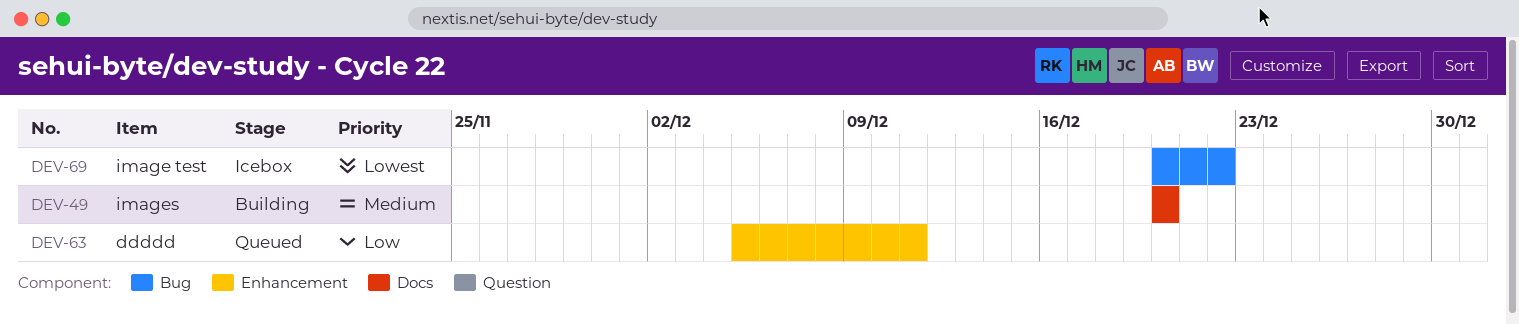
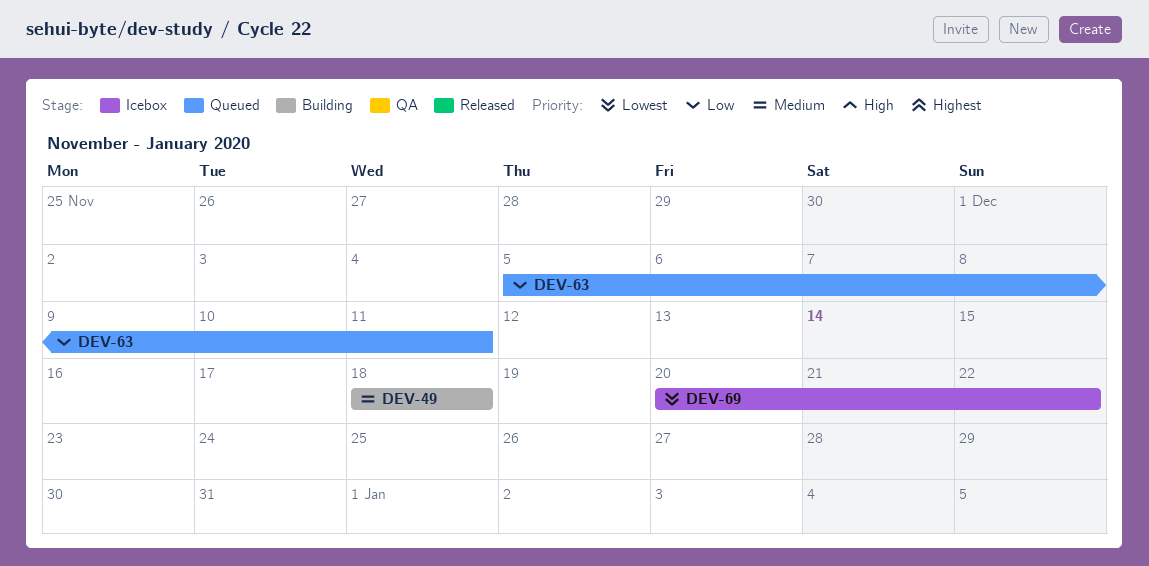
DEV-49, start: Dec 20 -> Dec 18
DEV-49, due: Dec 20 -> Dec 18

